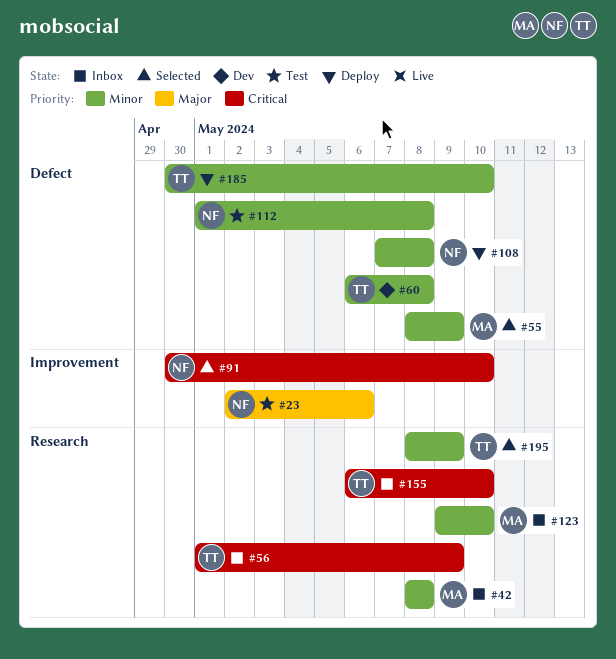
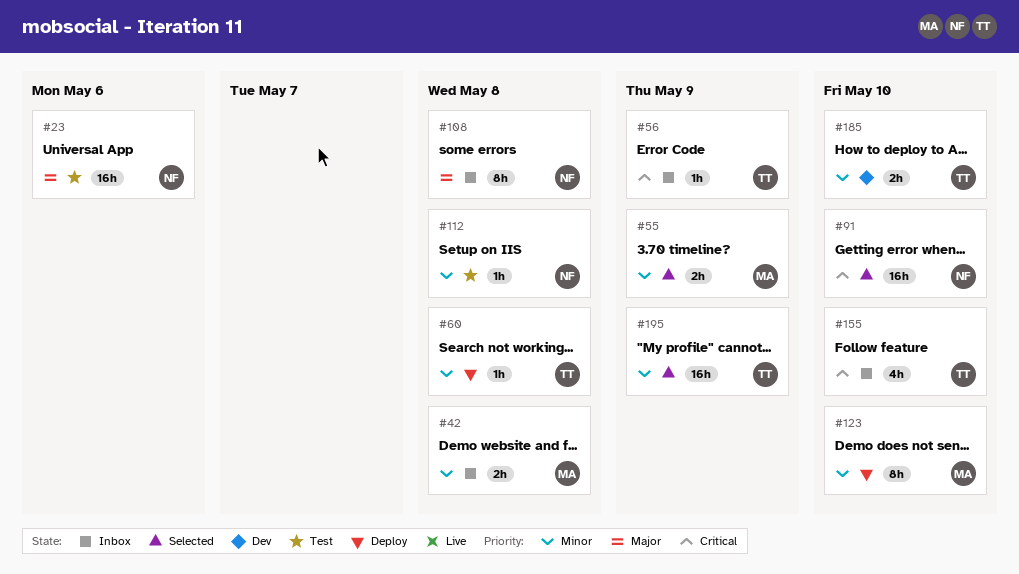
#60, status: Dev -> Deploy
#108, status: Deploy -> Inbox
#108, priority: Minor -> Major
#123, status: Inbox -> Deploy
#185, status: Deploy -> Dev

